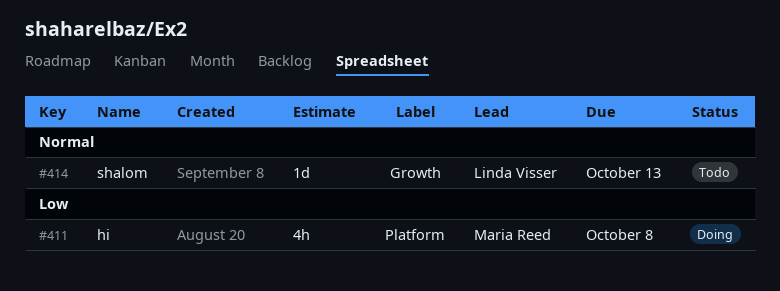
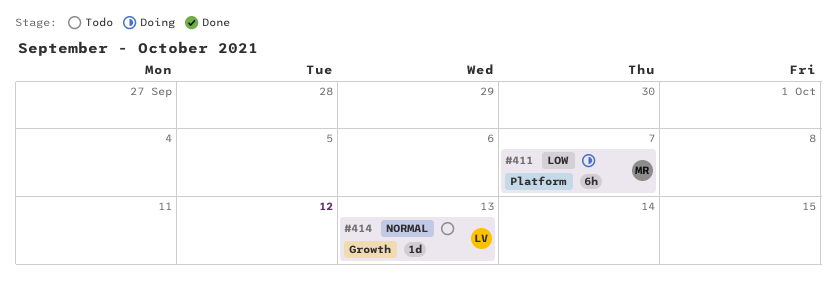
#411, estimate: 4h -> 6h
#411, due: Oct 8 -> Oct 7

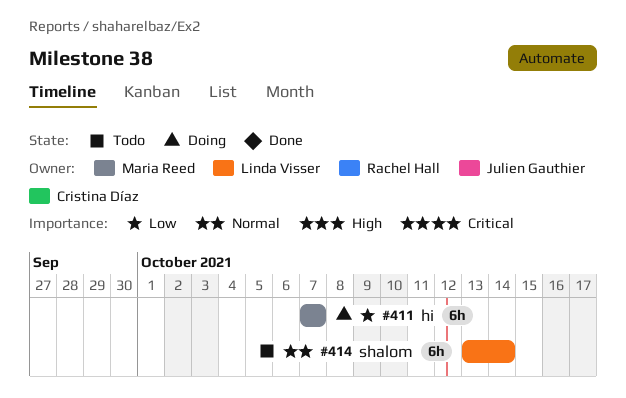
#414, estimate: 1d -> 6h
#414, due: Oct 13 -> Oct 14

